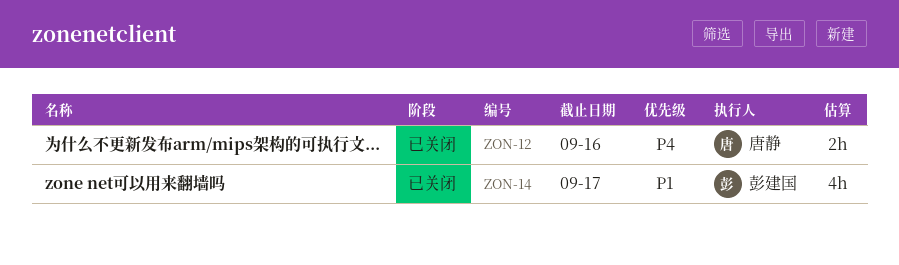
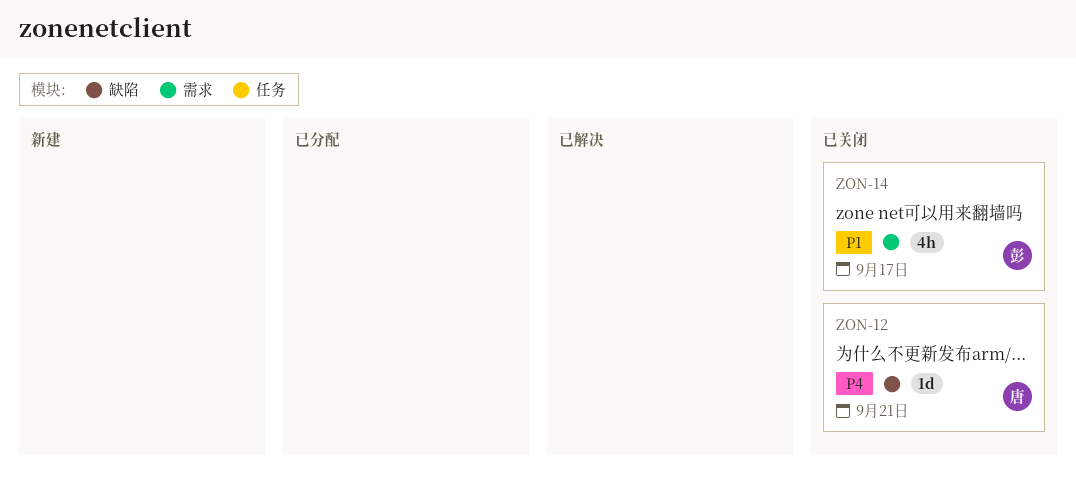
ZON-12, estimate: 2h -> 1d
ZON-12, due: Sep 16 -> Sep 21

